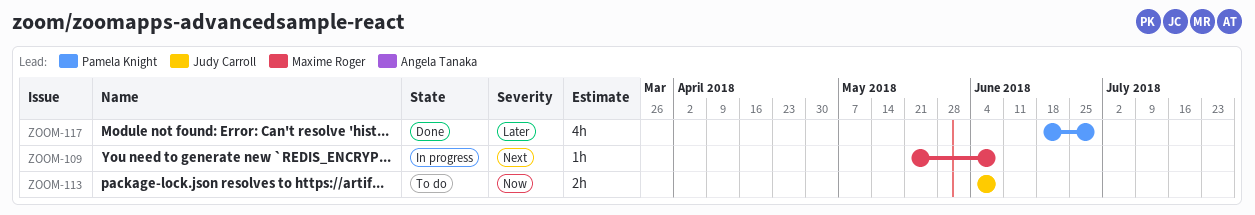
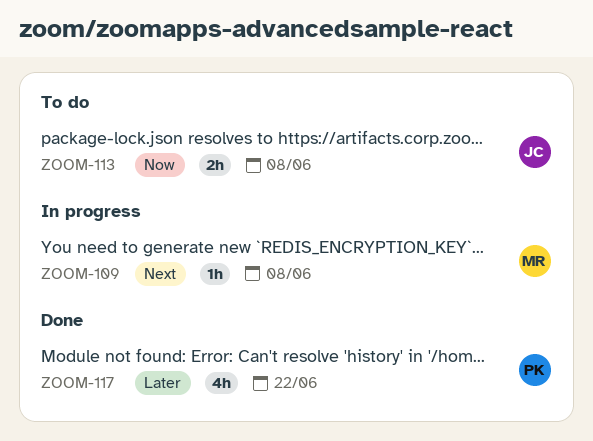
ZOOM-117, due: Jun 29 -> Jun 22

